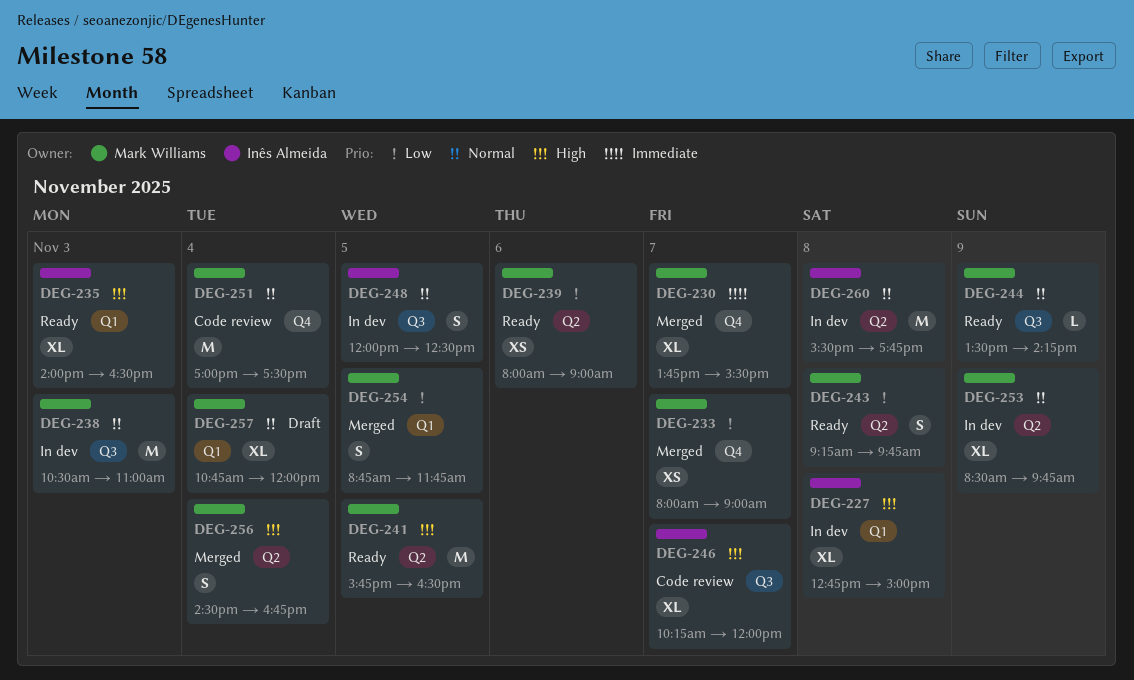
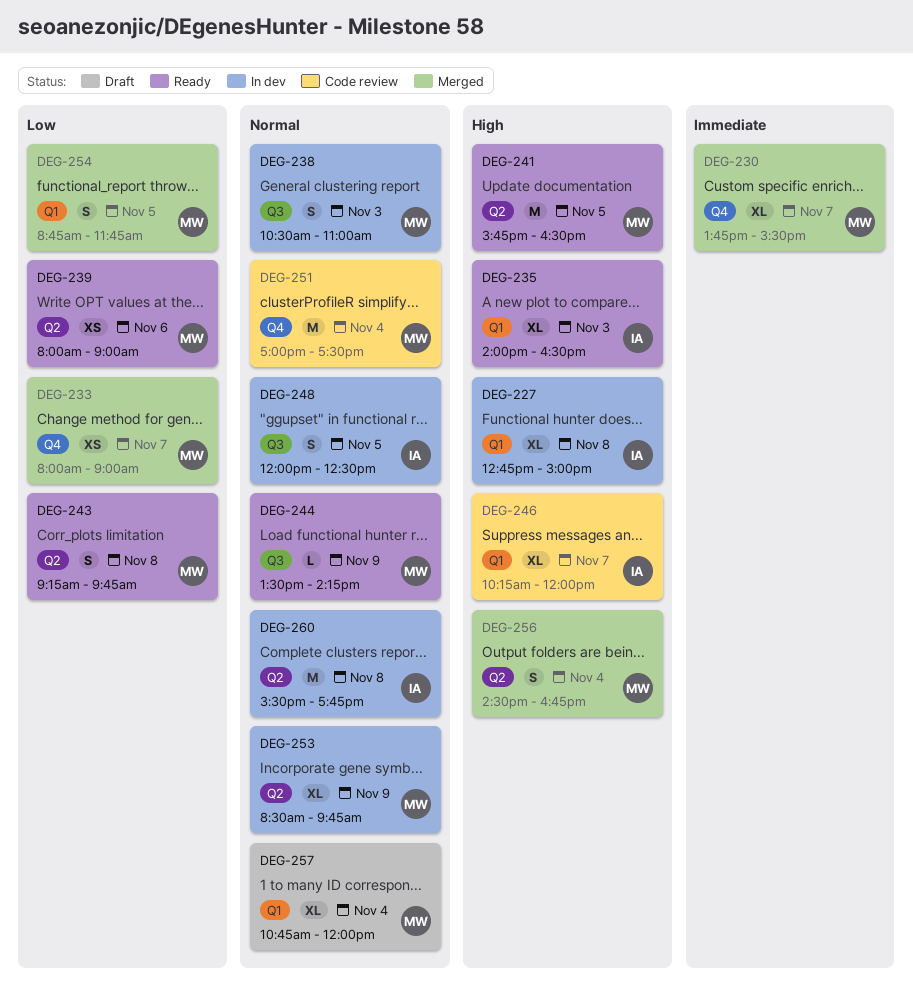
DEG-238, estimate: M -> S
DEG-246, label: Q3 -> Q1

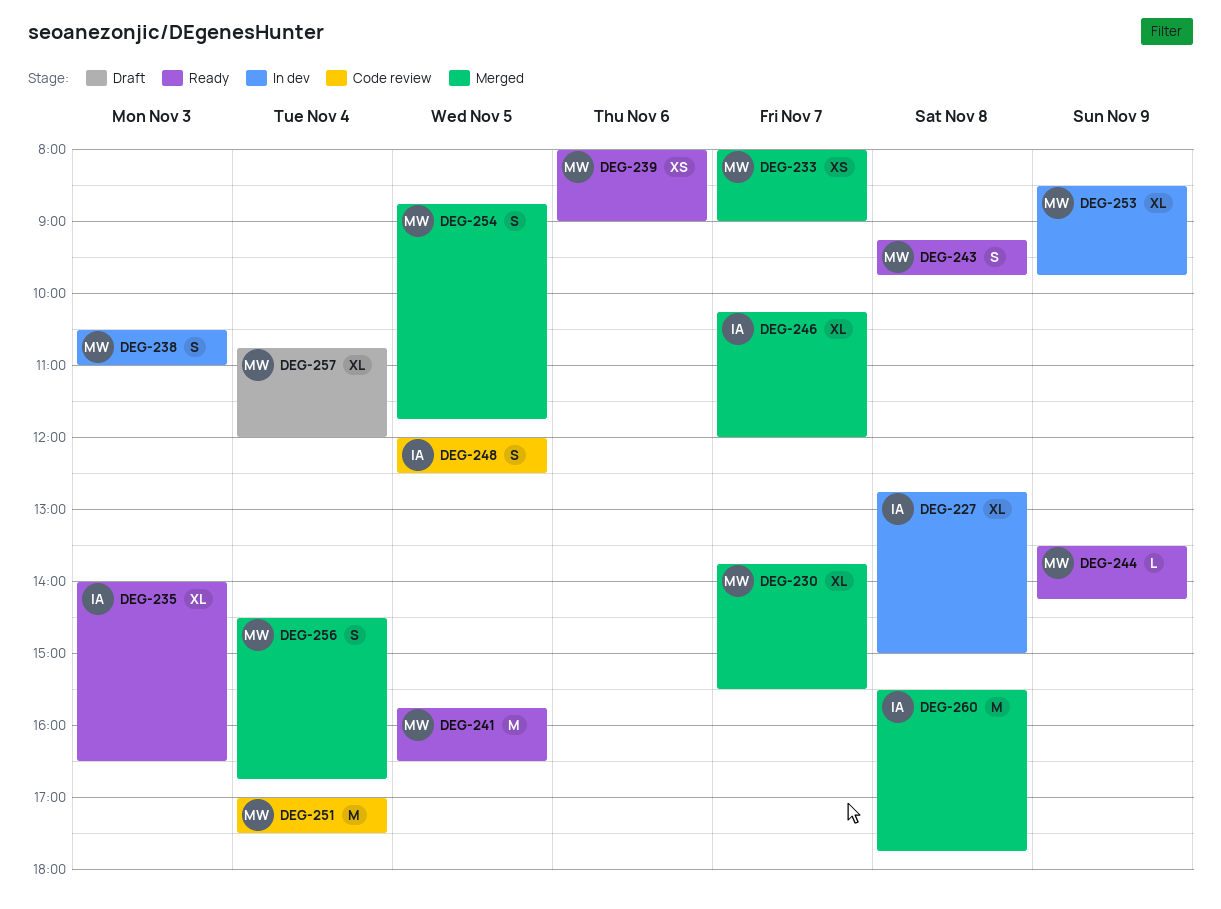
DEG-246, status: Code review -> Merged
DEG-248, status: In dev -> Code review
DEG-260, status: In dev -> Merged

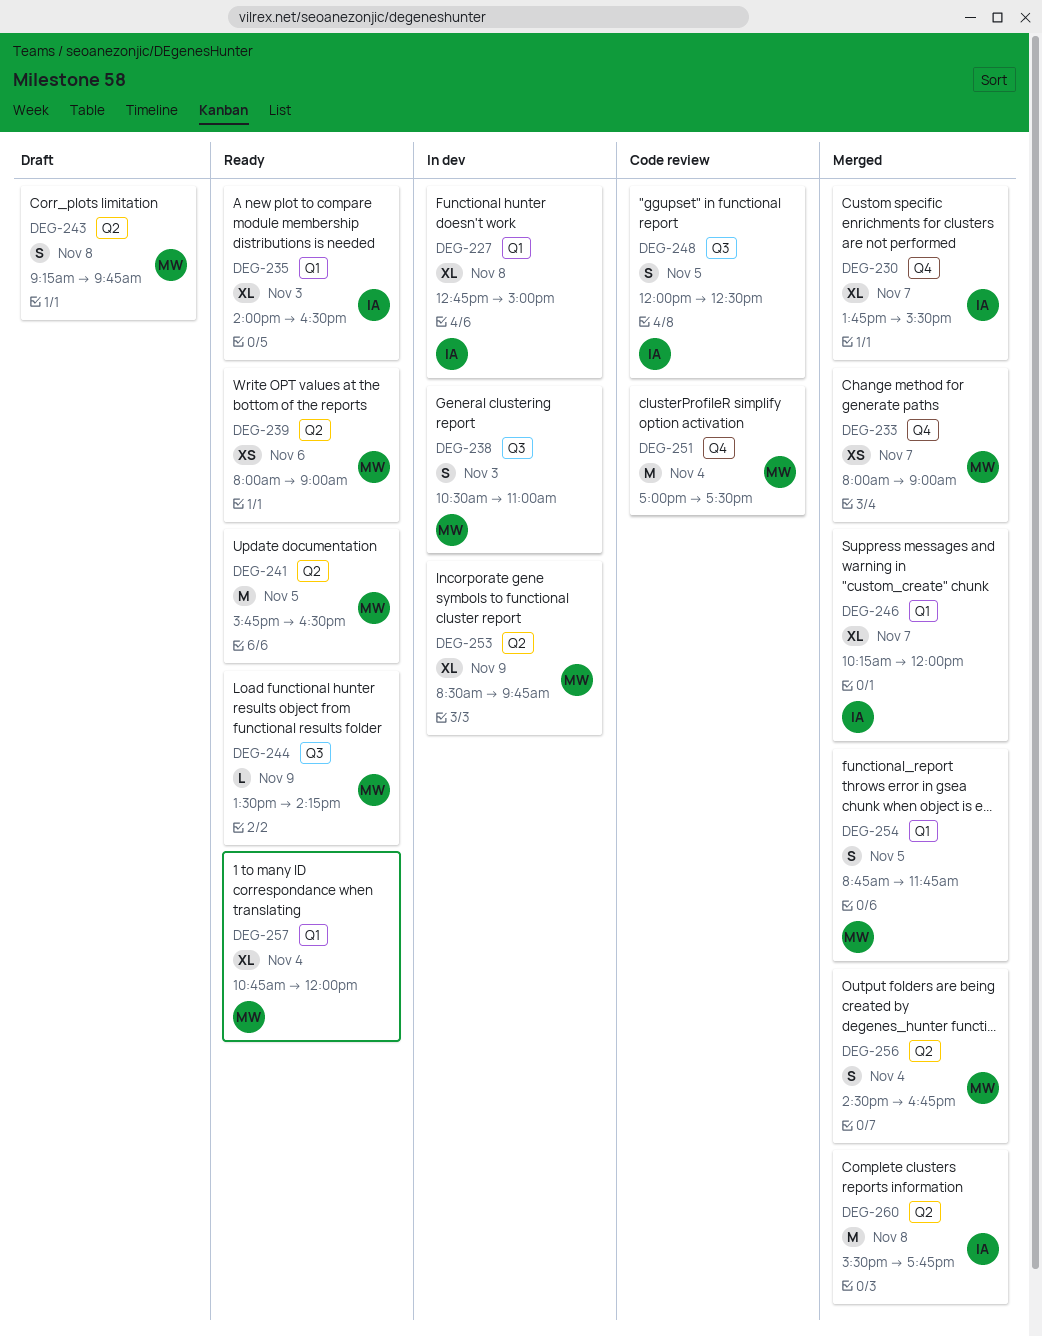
DEG-230, owner: MW -> IA
DEG-243, status: Ready -> Draft
DEG-257, status: Draft -> Ready

